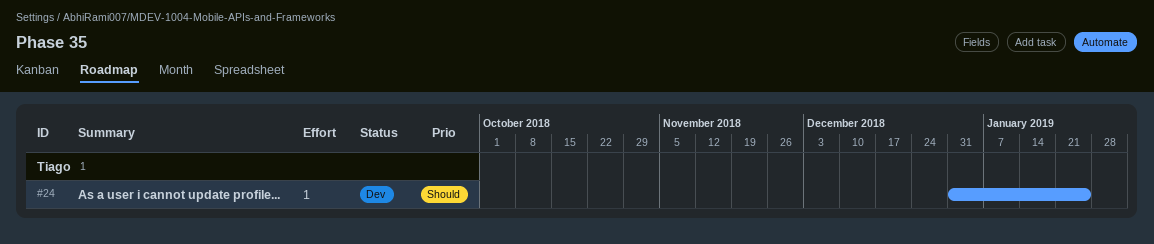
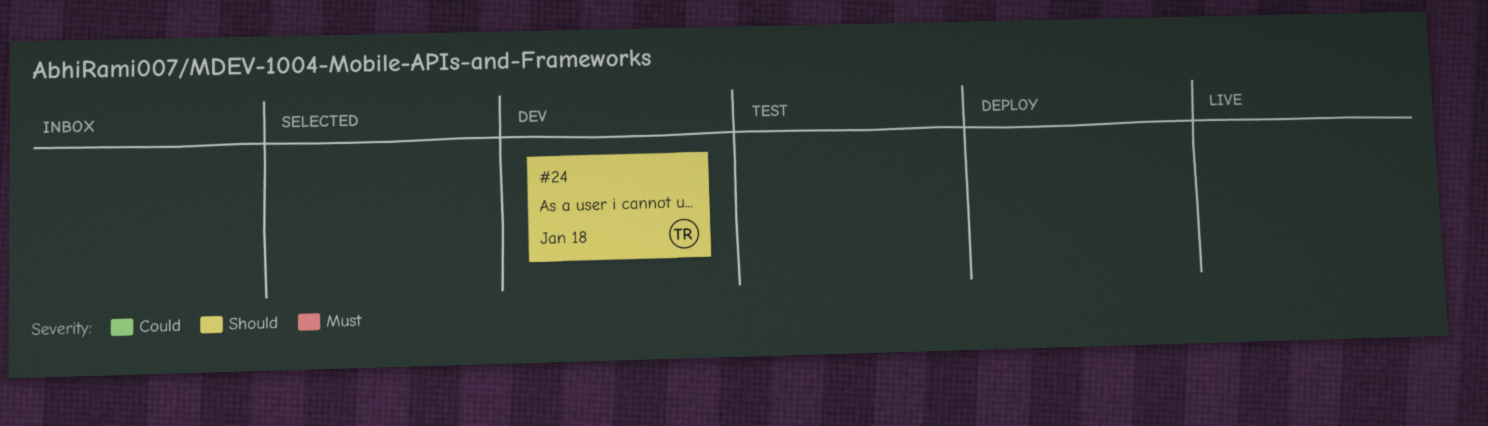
#24, due: Jan 25 -> Jan 18

